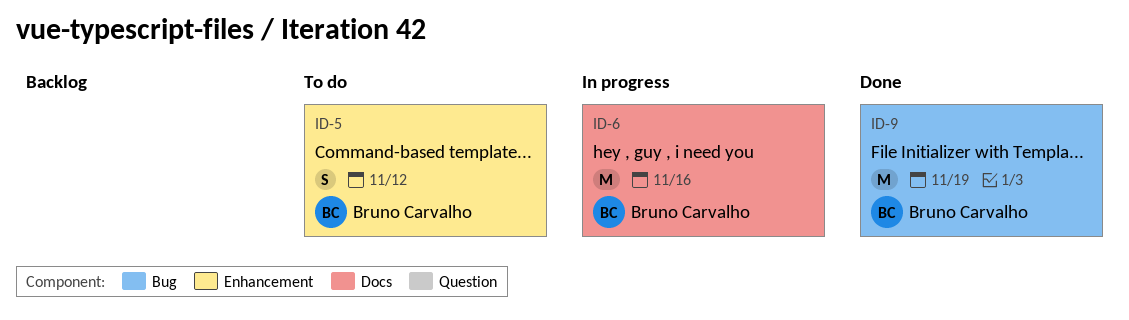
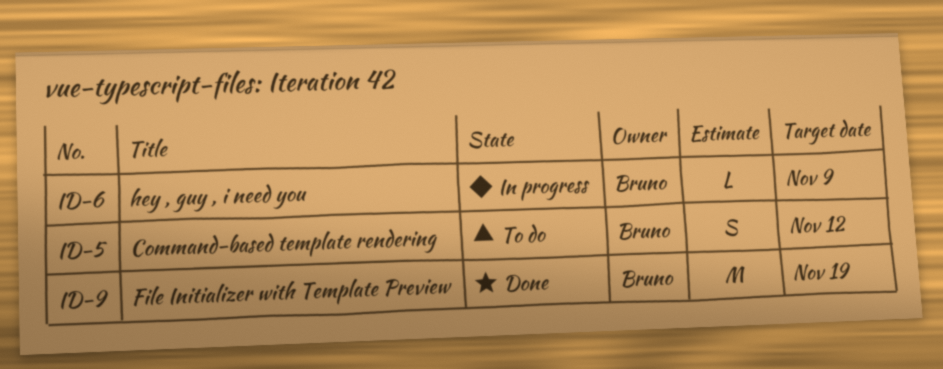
ID-6, estimate: M -> L
ID-6, due: Nov 16 -> Nov 9

